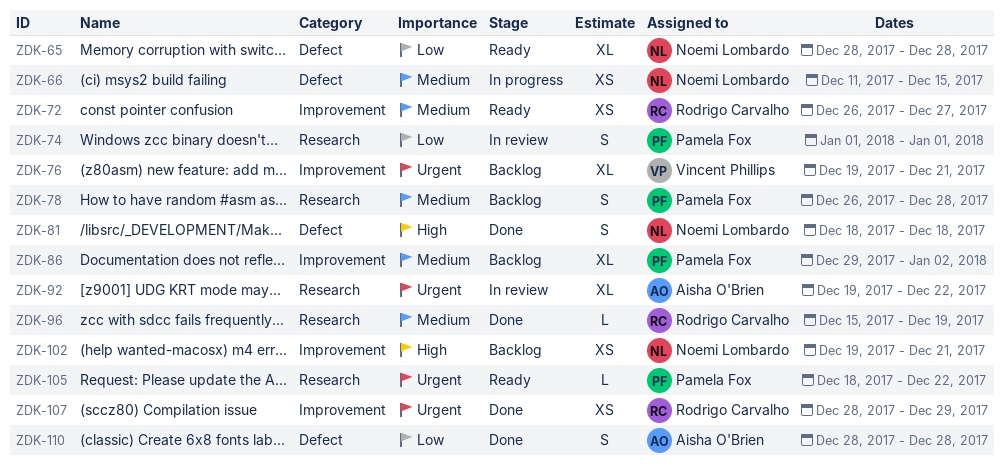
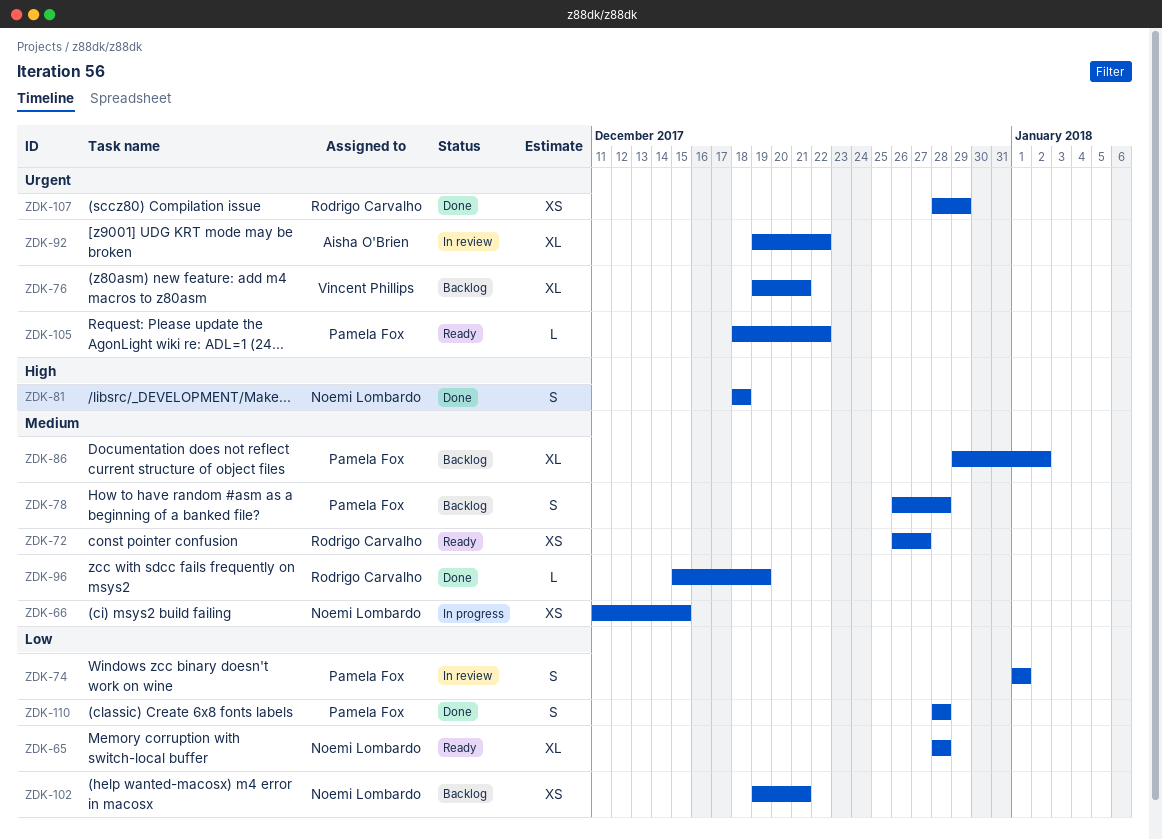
ZDK-102, priority: High -> Low
ZDK-110, owner: Aisha O'Brien -> Pamela Fox

